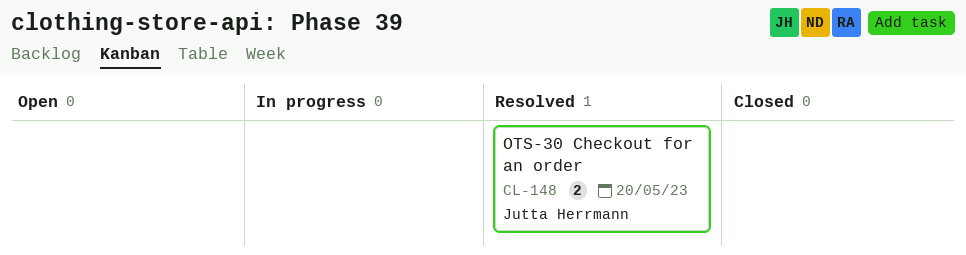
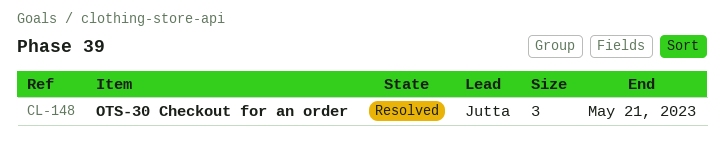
CL-148, estimate: 2 -> 3
CL-148, due: May 20 -> May 21

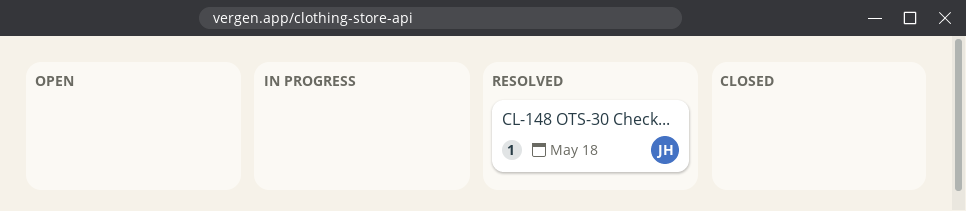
CL-148, estimate: 3 -> 1
CL-148, due: May 21 -> May 18

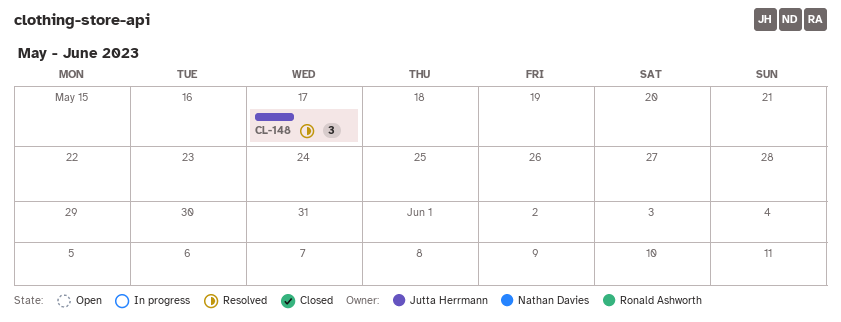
CL-148, estimate: 1 -> 3
CL-148, due: May 18 -> May 17

